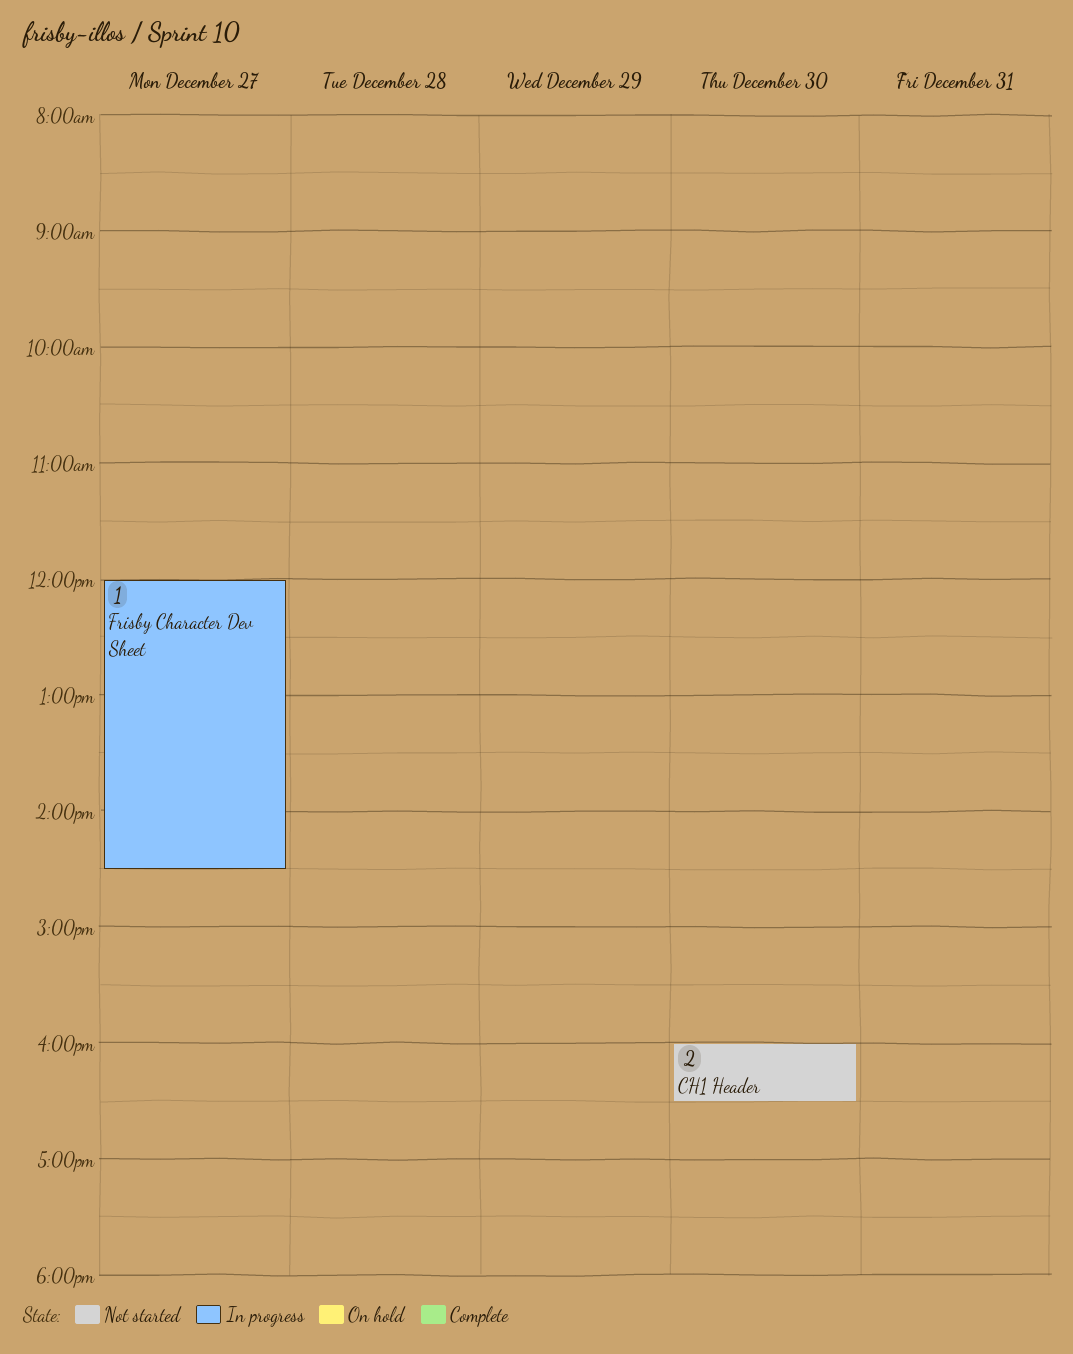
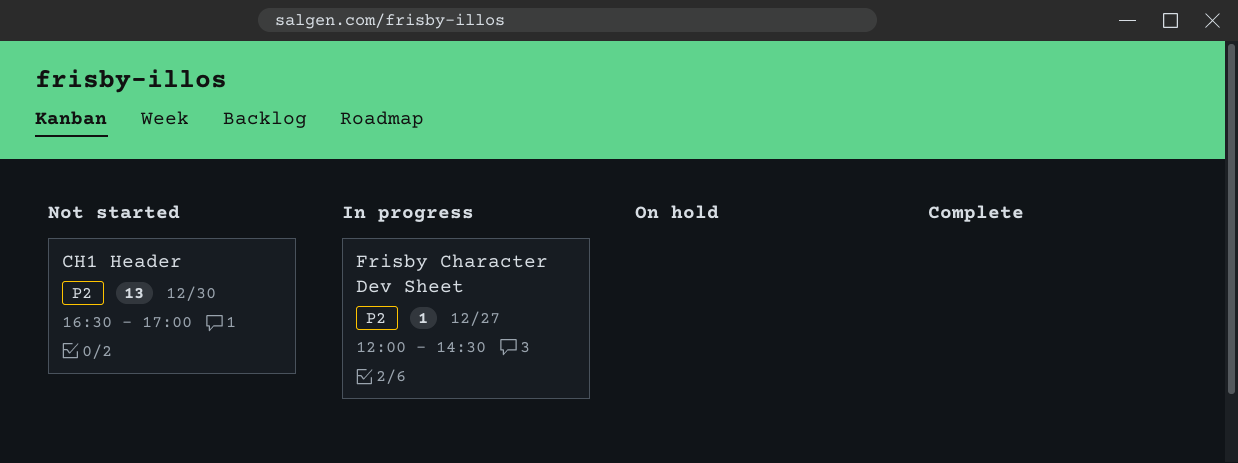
CH1 Header, estimate: 2 -> 13
CH1 Header, begins: 16:00 -> 16:30
CH1 Header, ends: 16:30 -> 17:00

